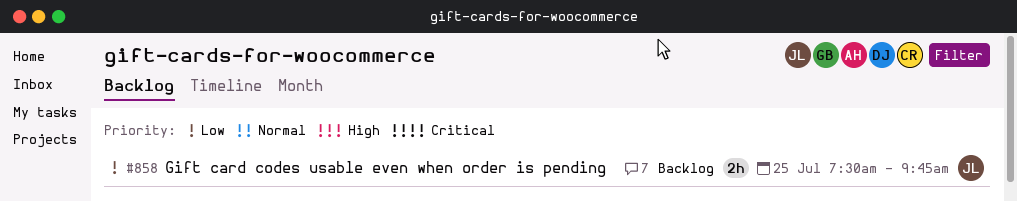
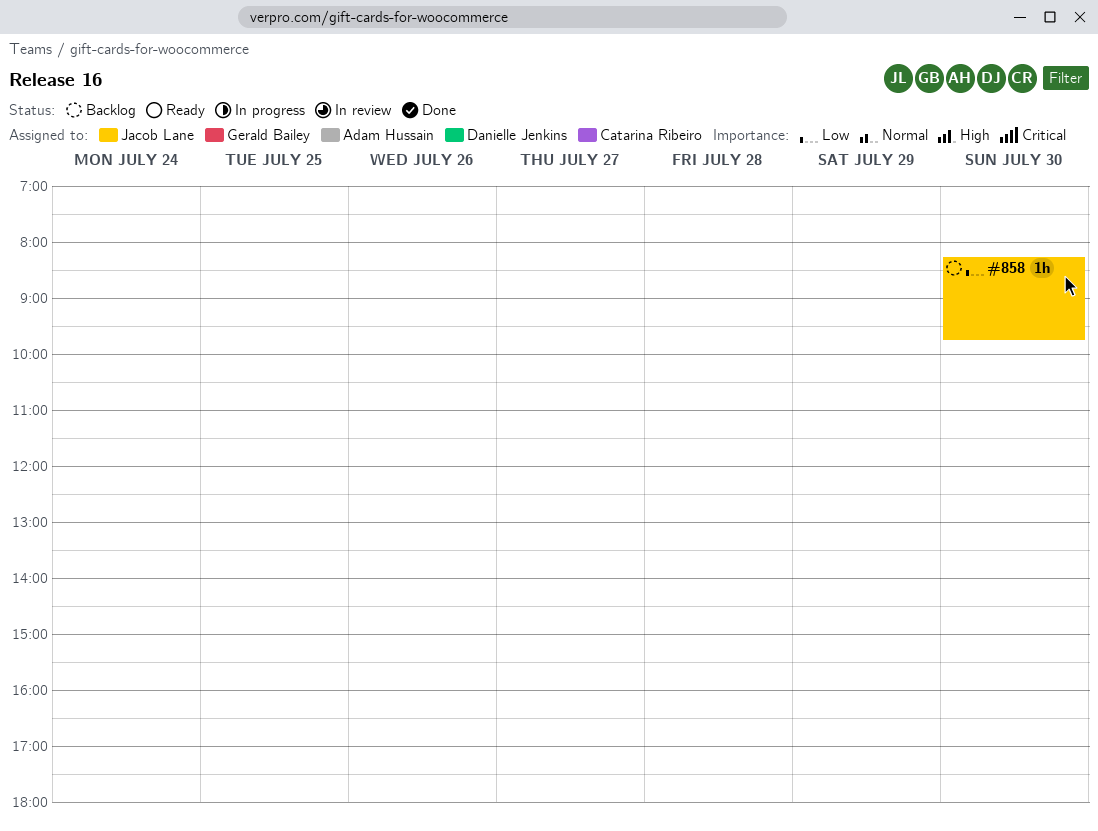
#858, estimate: 2h -> 1h
#858, day: Jul 25 -> Jul 30
#858, begins: 07:30 -> 08:15

